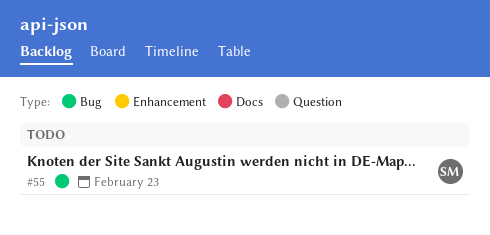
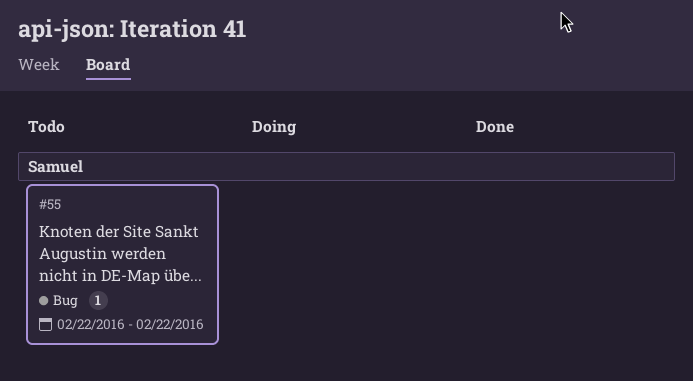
#55, due: Feb 23 -> Feb 22

